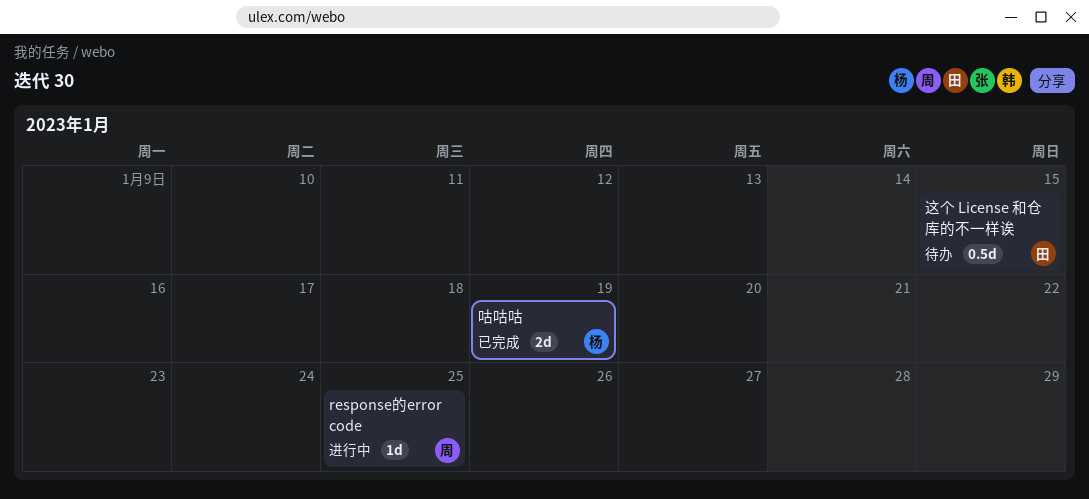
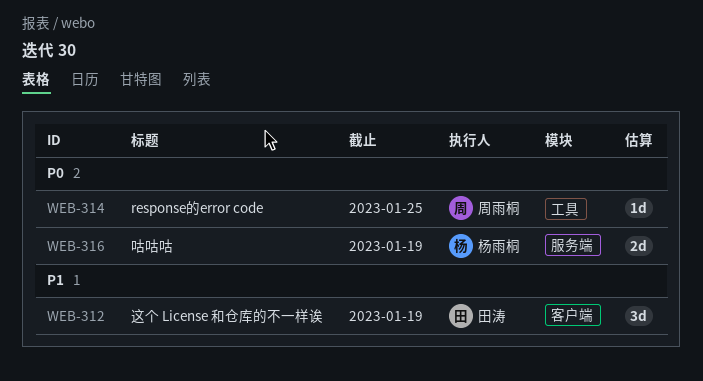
这个 License 和仓库的不一样诶, estimate: 0.5d -> 3d
这个 License 和仓库的不一样诶, due: Jan 15 -> Jan 19

